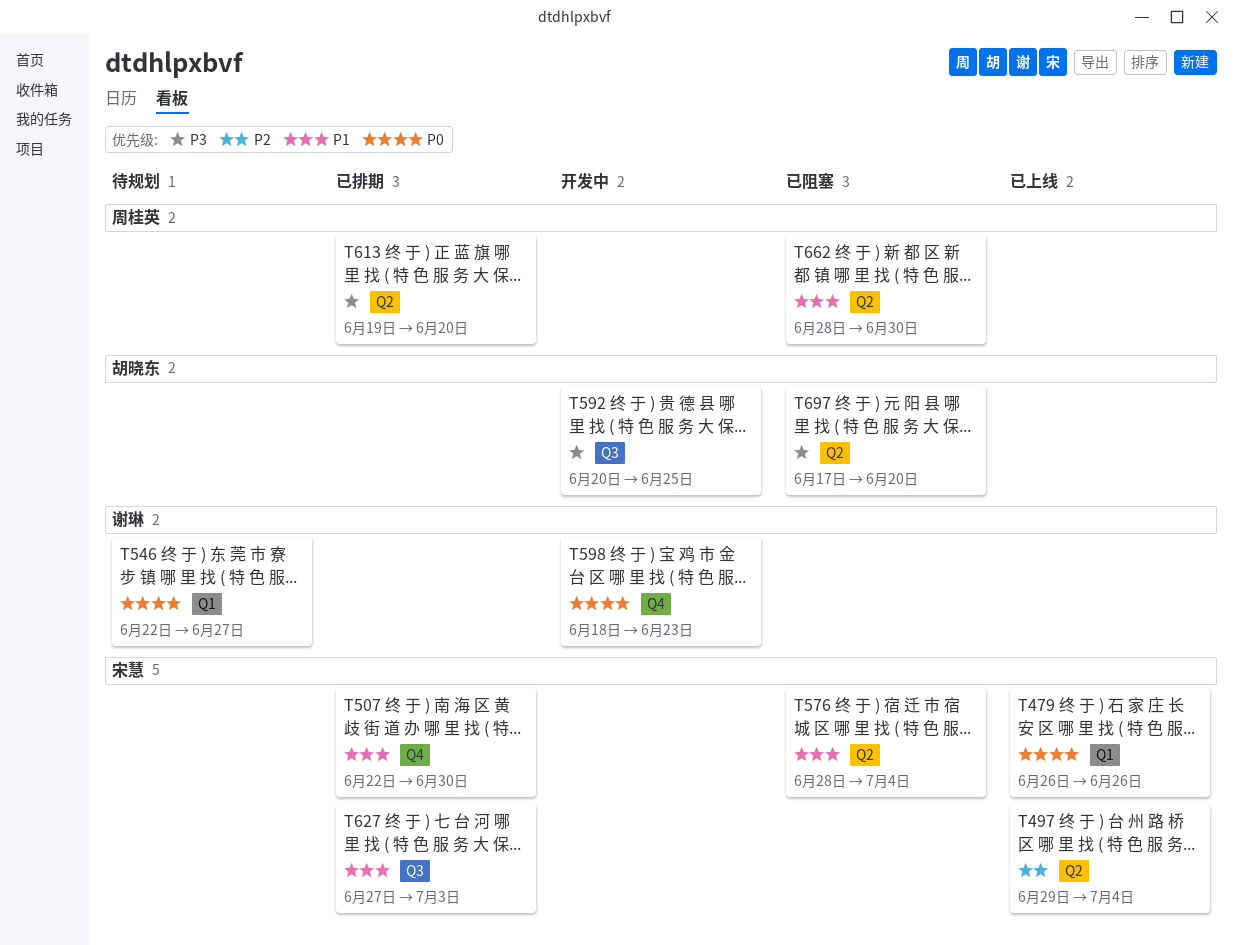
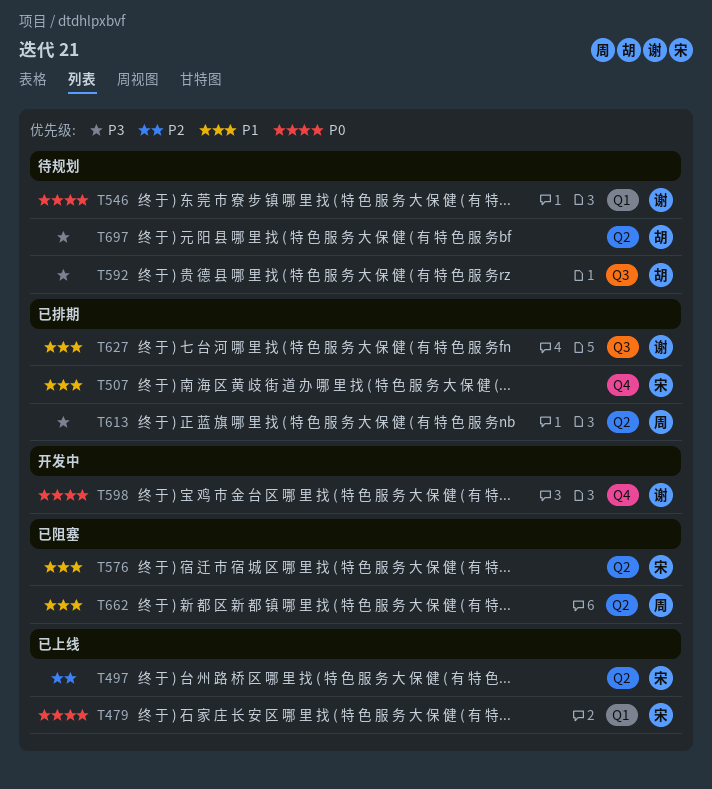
T592, status: 开发中 -> 待规划
T627, owner: 宋慧 -> 谢琳
T697, status: 已阻塞 -> 待规划

